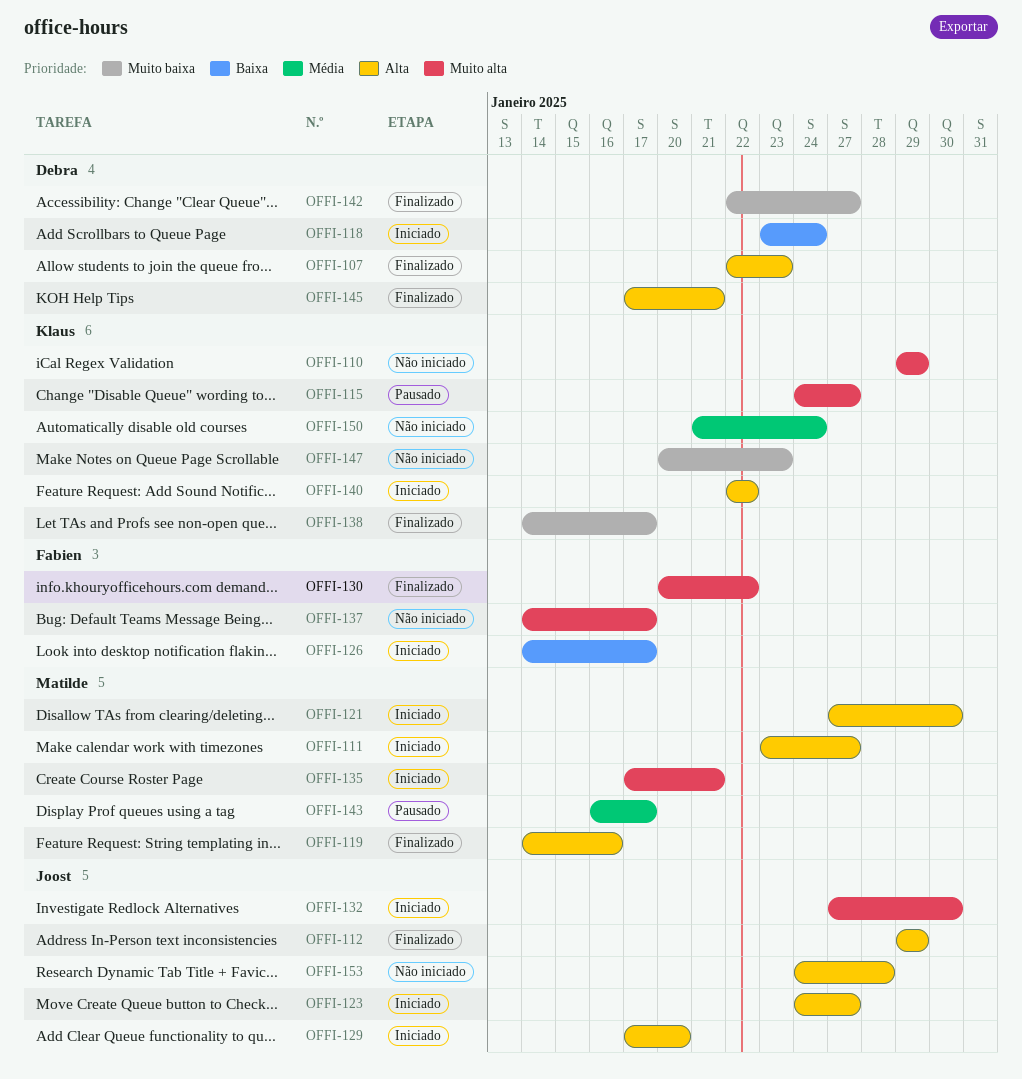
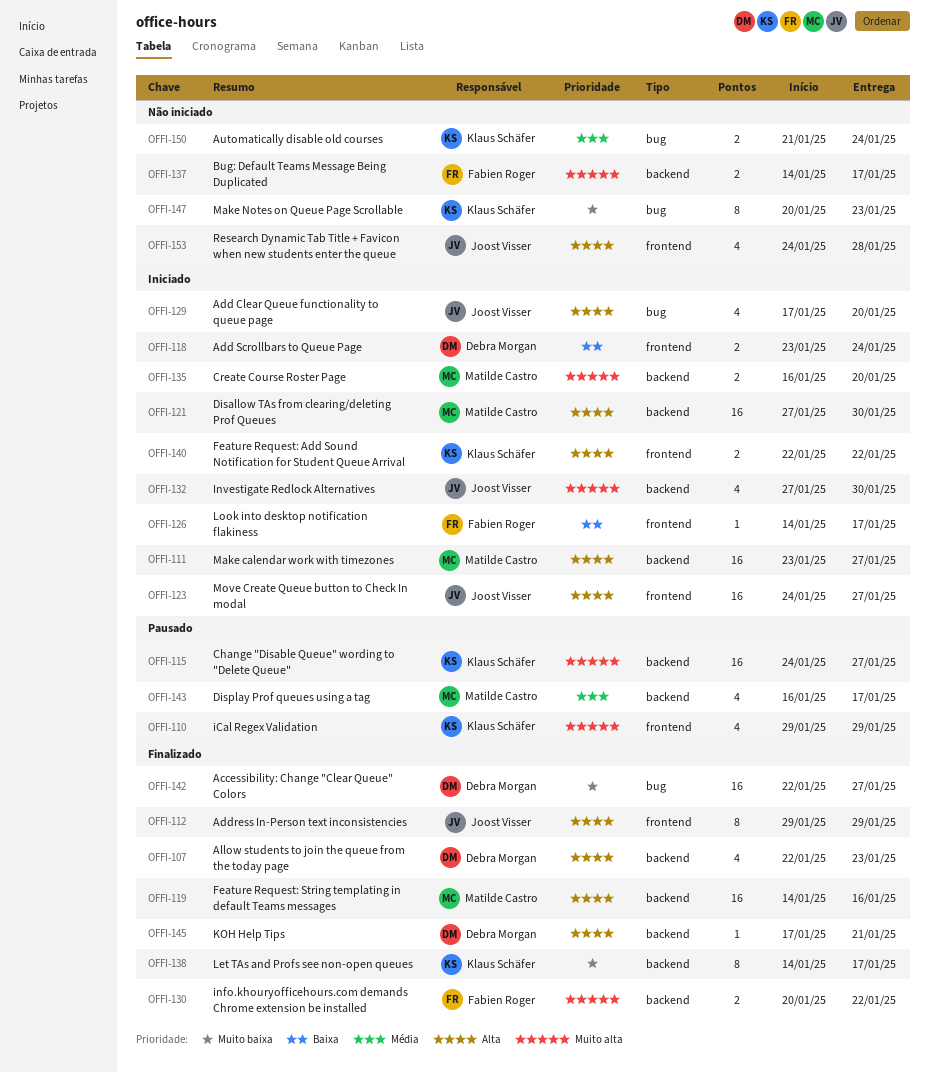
OFFI-110, status: Não iniciado -> Pausado
OFFI-135, start: Jan 17 -> Jan 16
OFFI-135, due: Jan 21 -> Jan 20

